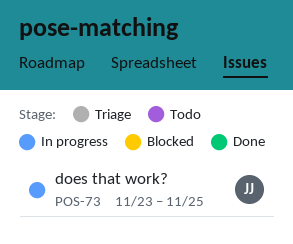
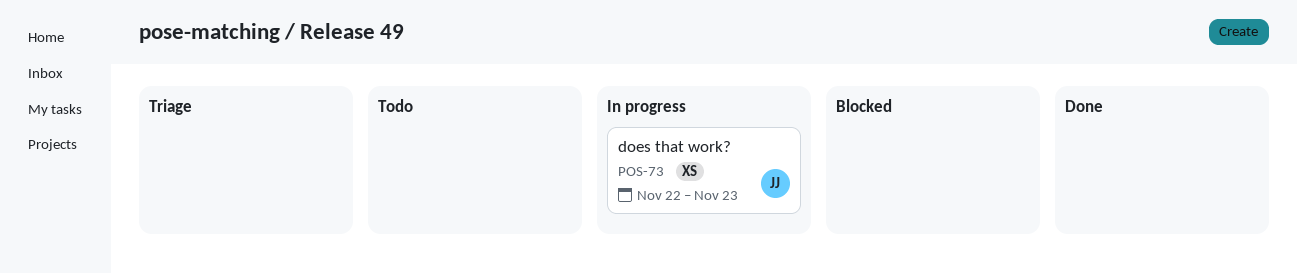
POS-73, start: Nov 23 -> Nov 22
POS-73, due: Nov 25 -> Nov 23

